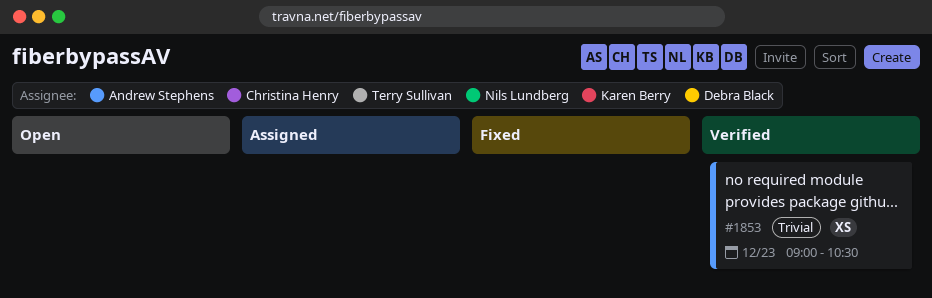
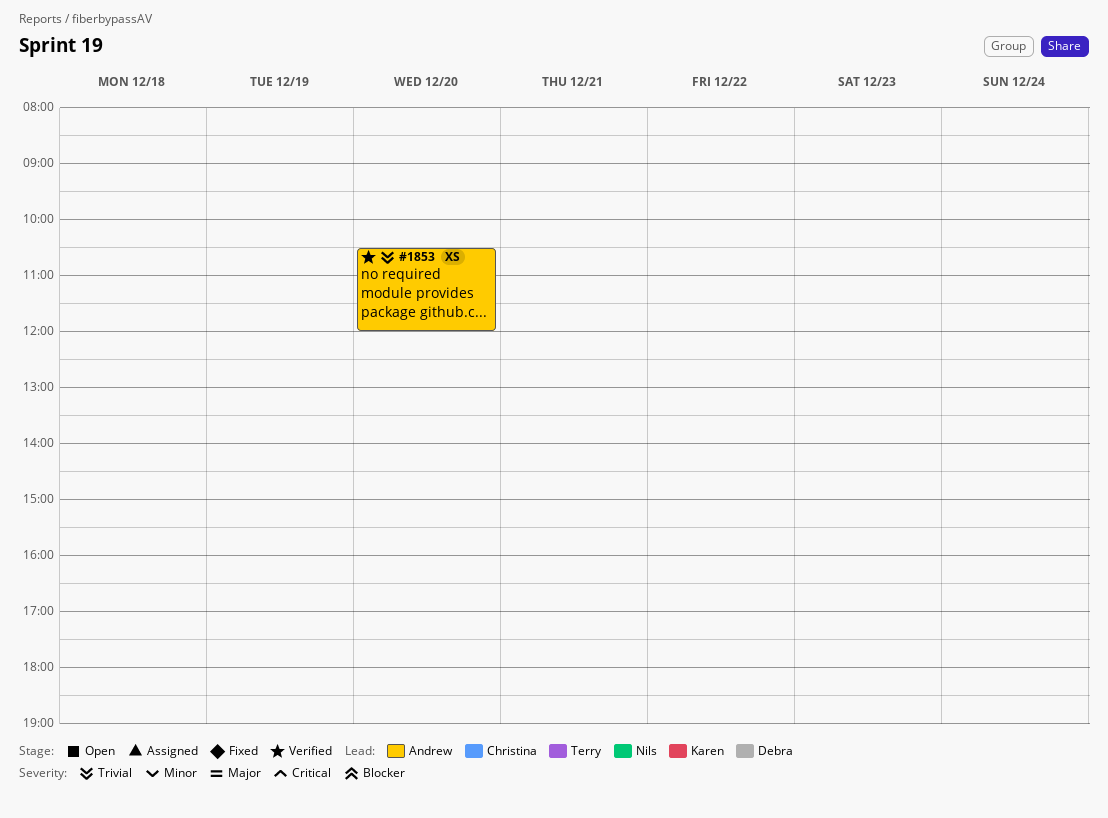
#1853, day: Dec 23 -> Dec 20
#1853, begins: 09:00 -> 10:30
#1853, ends: 10:30 -> 12:00

